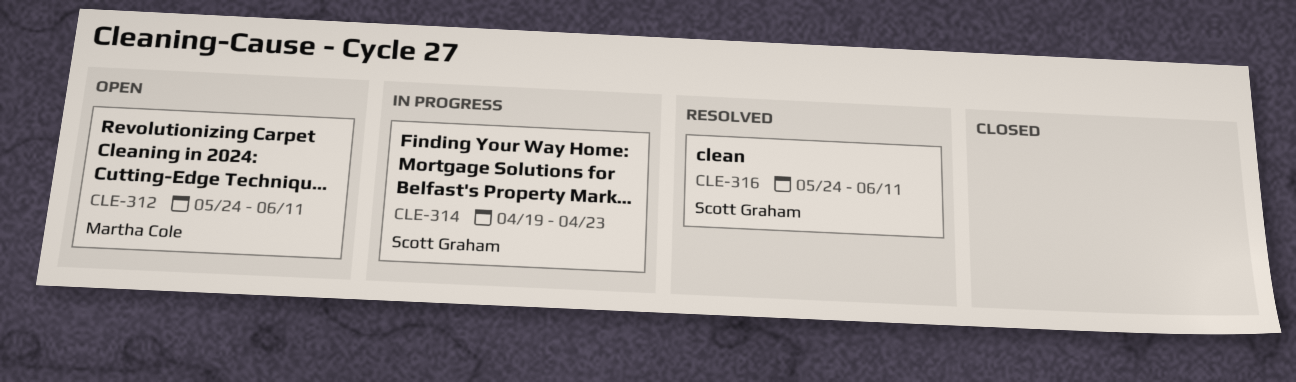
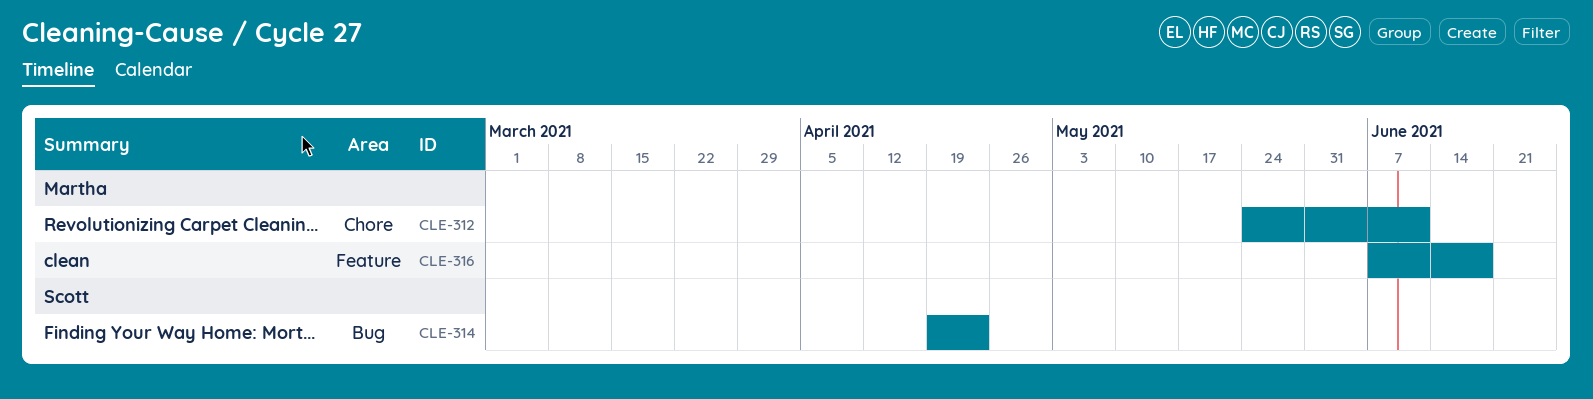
CLE-316, owner: Scott Graham -> Martha Cole
CLE-316, start: May 24 -> Jun 7
CLE-316, due: Jun 11 -> Jun 18

